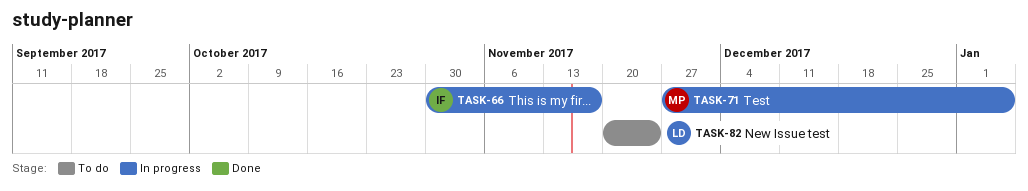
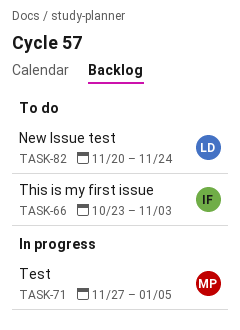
TASK-66, status: In progress -> To do
TASK-66, start: Oct 30 -> Oct 23
TASK-66, due: Nov 17 -> Nov 3

